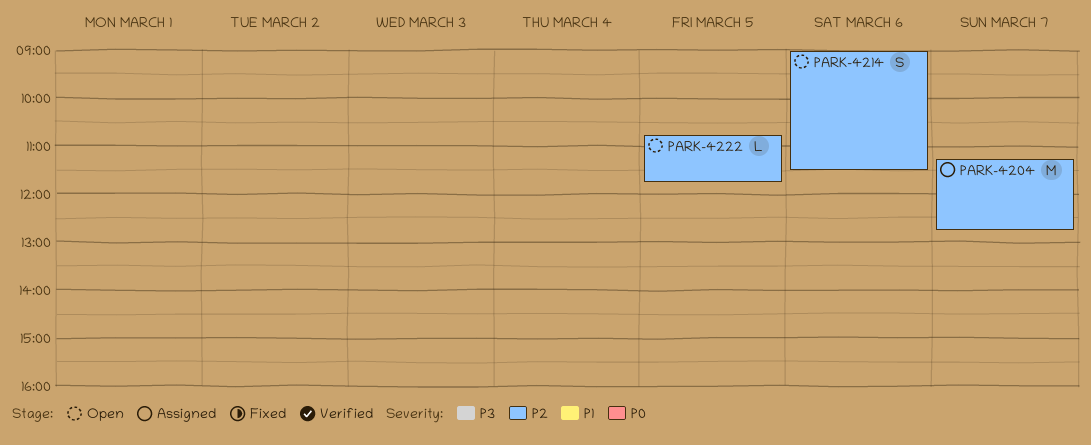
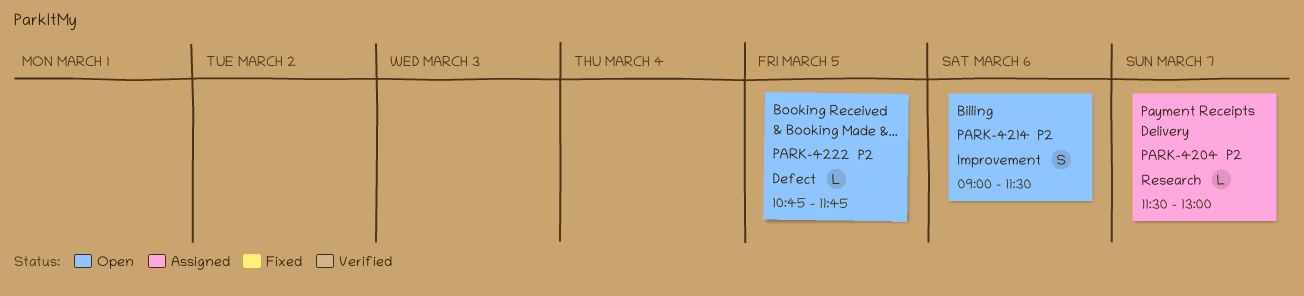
PARK-4204, estimate: M -> L
PARK-4204, begins: 11:15 -> 11:30
PARK-4204, ends: 12:45 -> 13:00

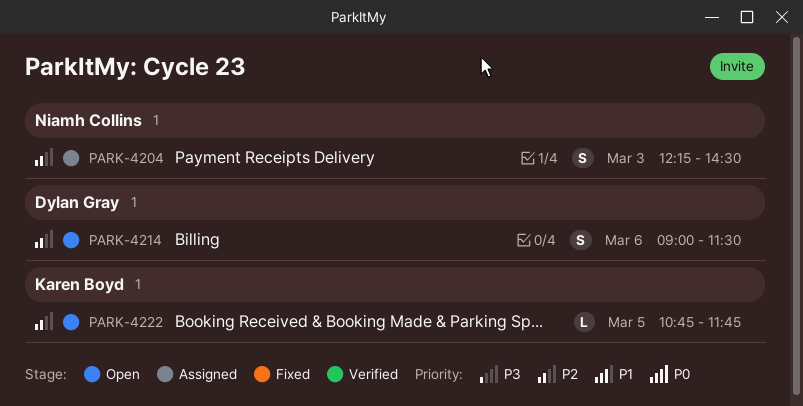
PARK-4204, estimate: L -> S
PARK-4204, day: Mar 7 -> Mar 3
PARK-4204, begins: 11:30 -> 12:15
PARK-4204, ends: 13:00 -> 14:30

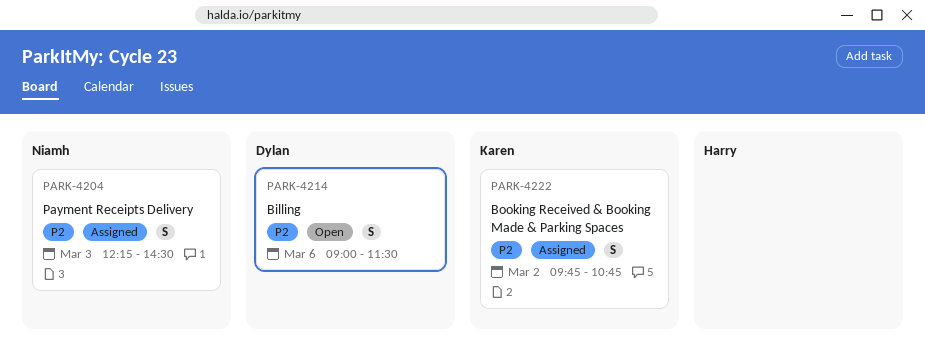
PARK-4222, status: Open -> Assigned
PARK-4222, estimate: L -> S
PARK-4222, day: Mar 5 -> Mar 2
PARK-4222, begins: 10:45 -> 09:45
PARK-4222, ends: 11:45 -> 10:45

